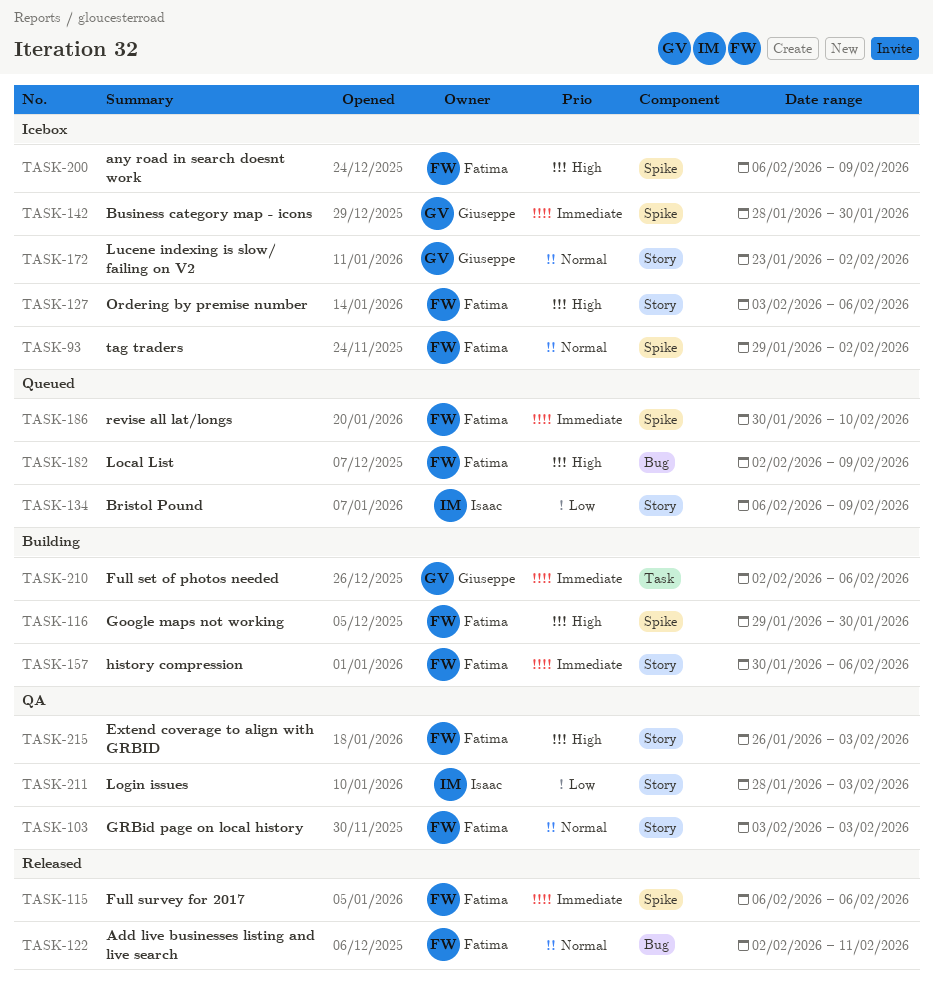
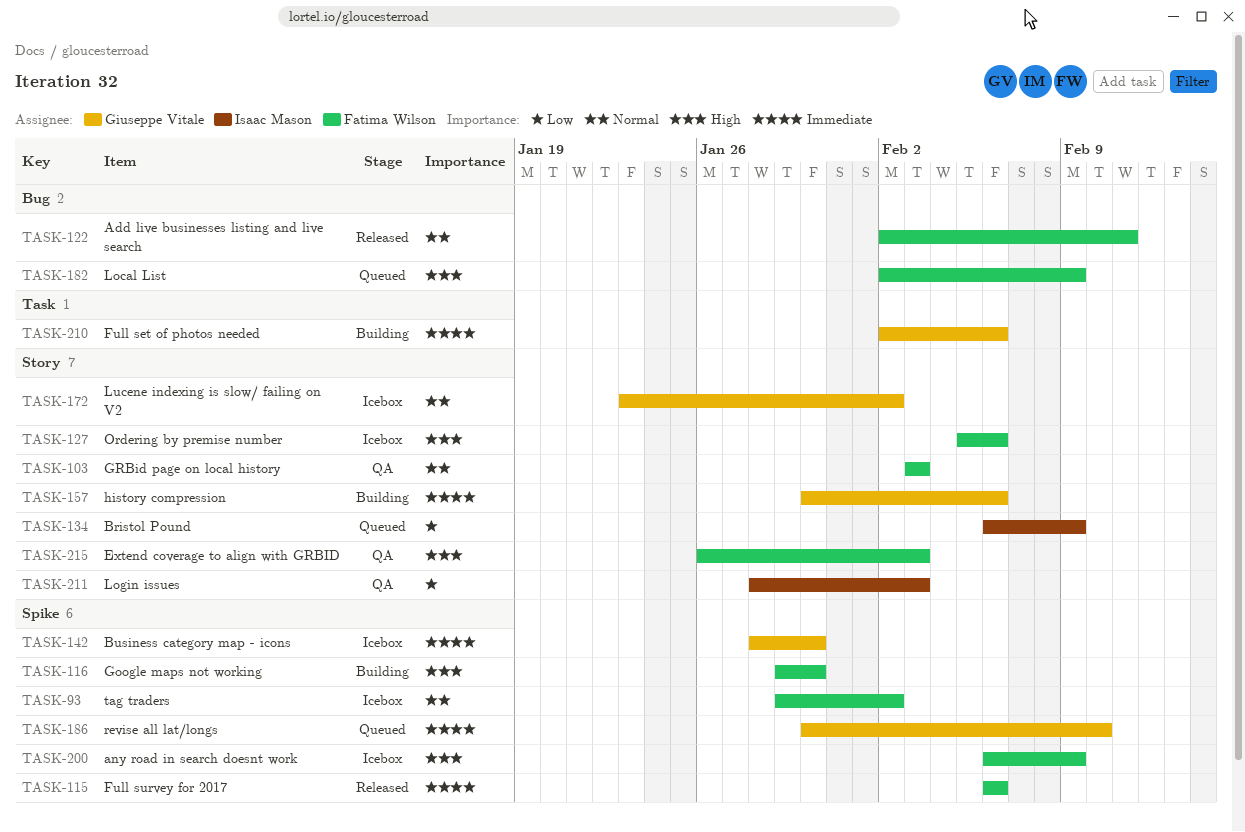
TASK-127, start: Feb 3 -> Feb 5
TASK-157, owner: Fatima Wilson -> Giuseppe Vitale
TASK-186, owner: Fatima Wilson -> Giuseppe Vitale

